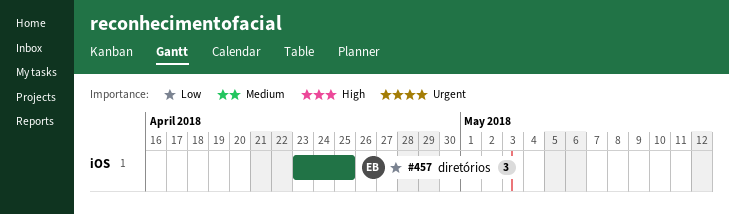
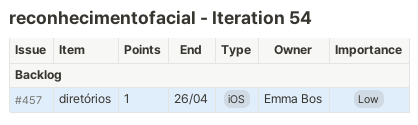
#457, estimate: 3 -> 1
#457, due: Apr 25 -> Apr 26

